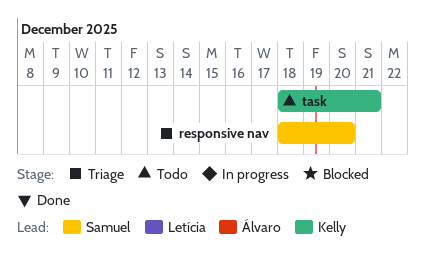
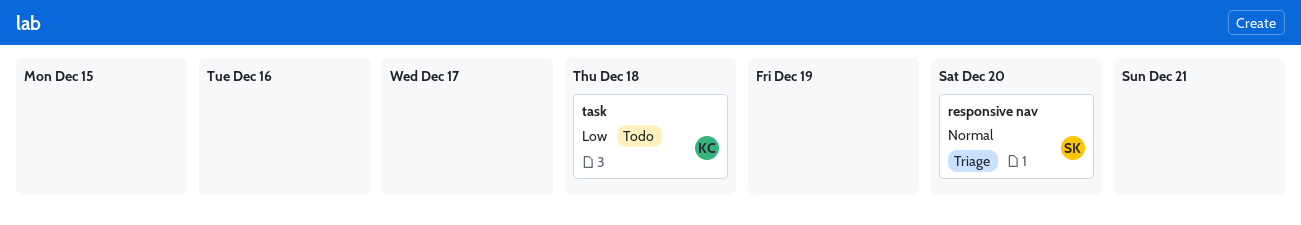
task, due: Dec 21 -> Dec 18

